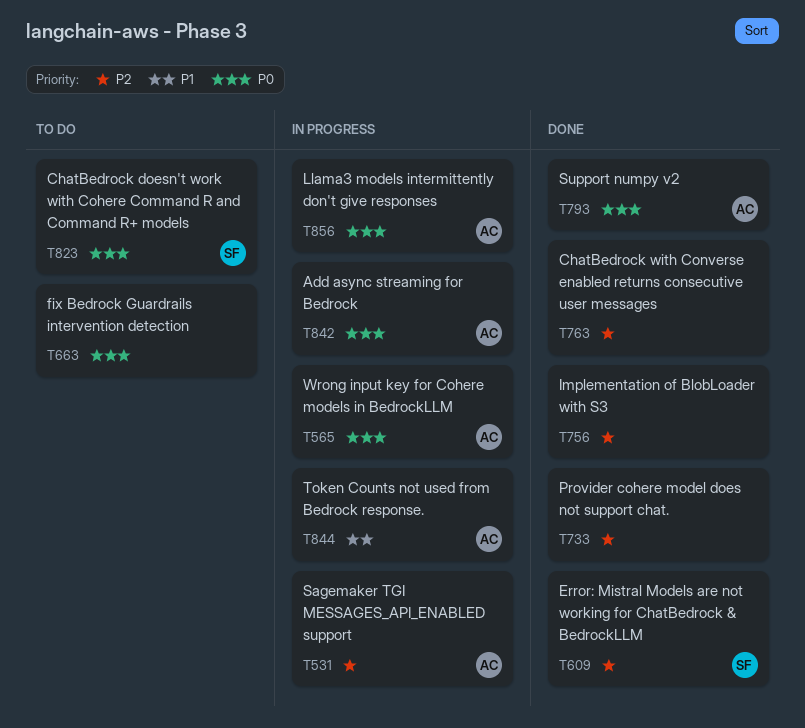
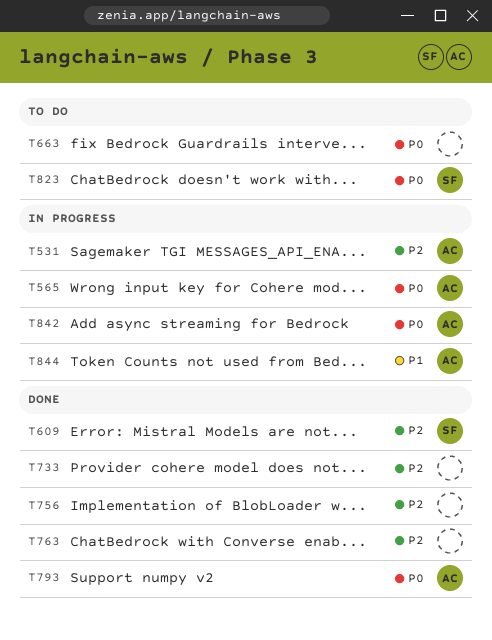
T856: present -> none

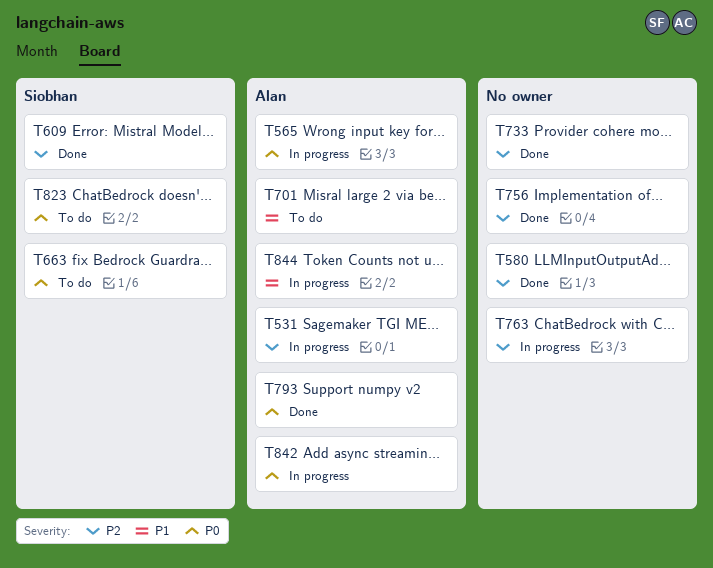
T580: none -> present
T663, owner: none -> Siobhan
T701: none -> present
T763, status: Done -> In progress

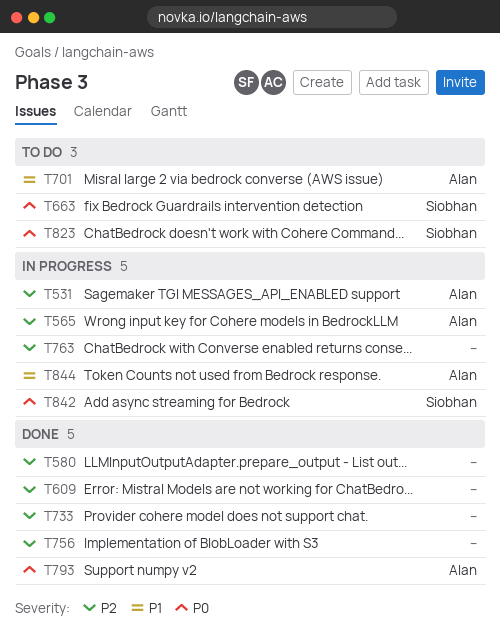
T565, priority: P0 -> P2
T609, owner: Siobhan -> none
T842, owner: Alan -> Siobhan

